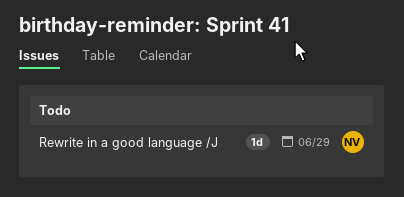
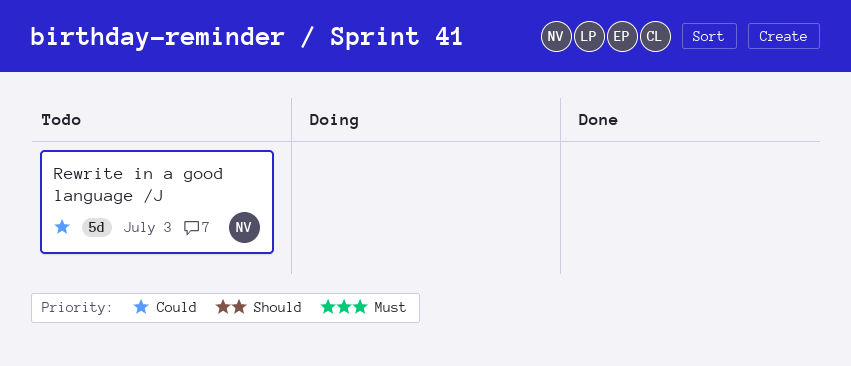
Rewrite in a good language /J, estimate: 1d -> 5d
Rewrite in a good language /J, due: Jun 29 -> Jul 3

